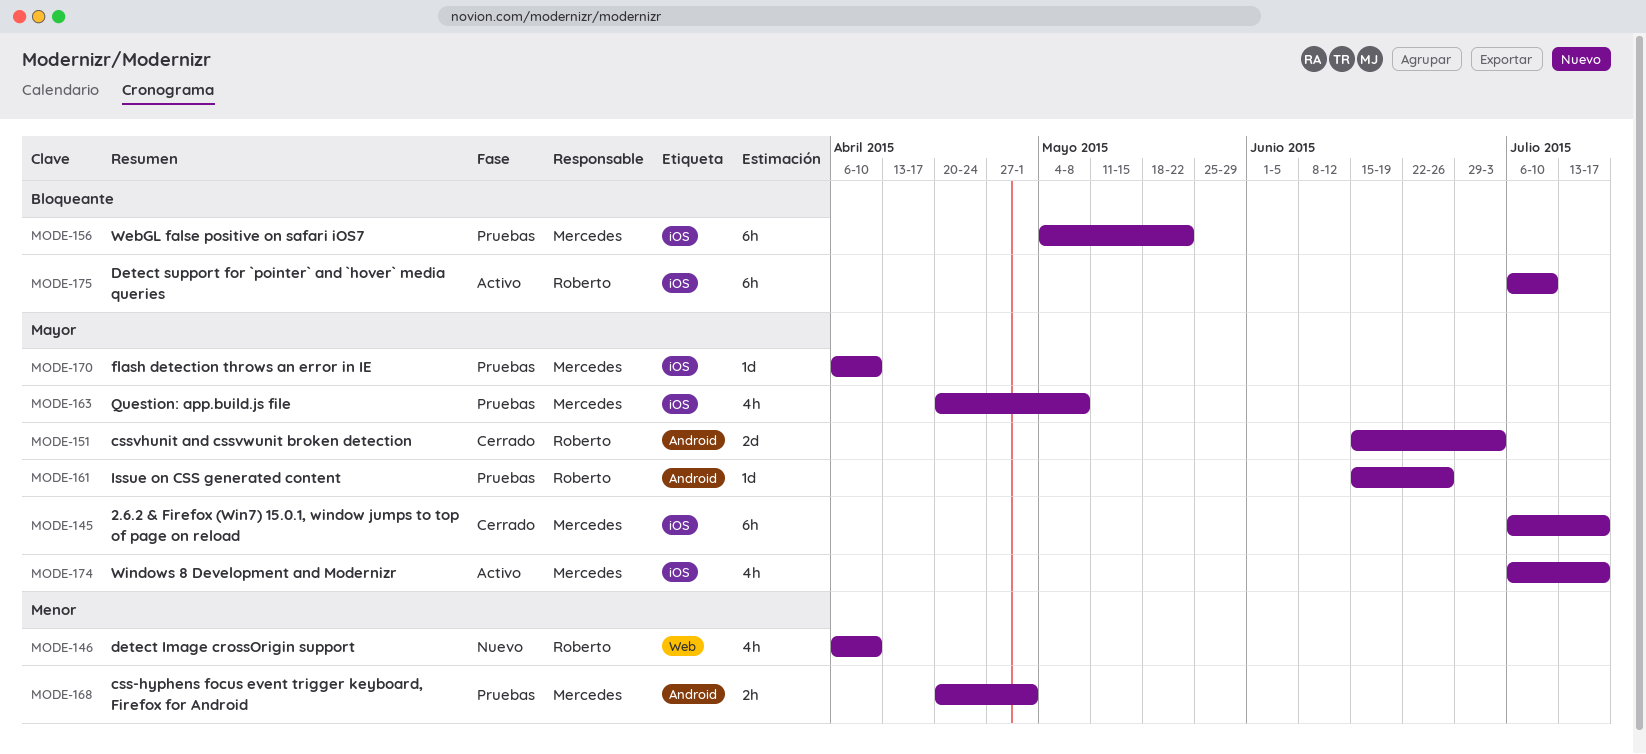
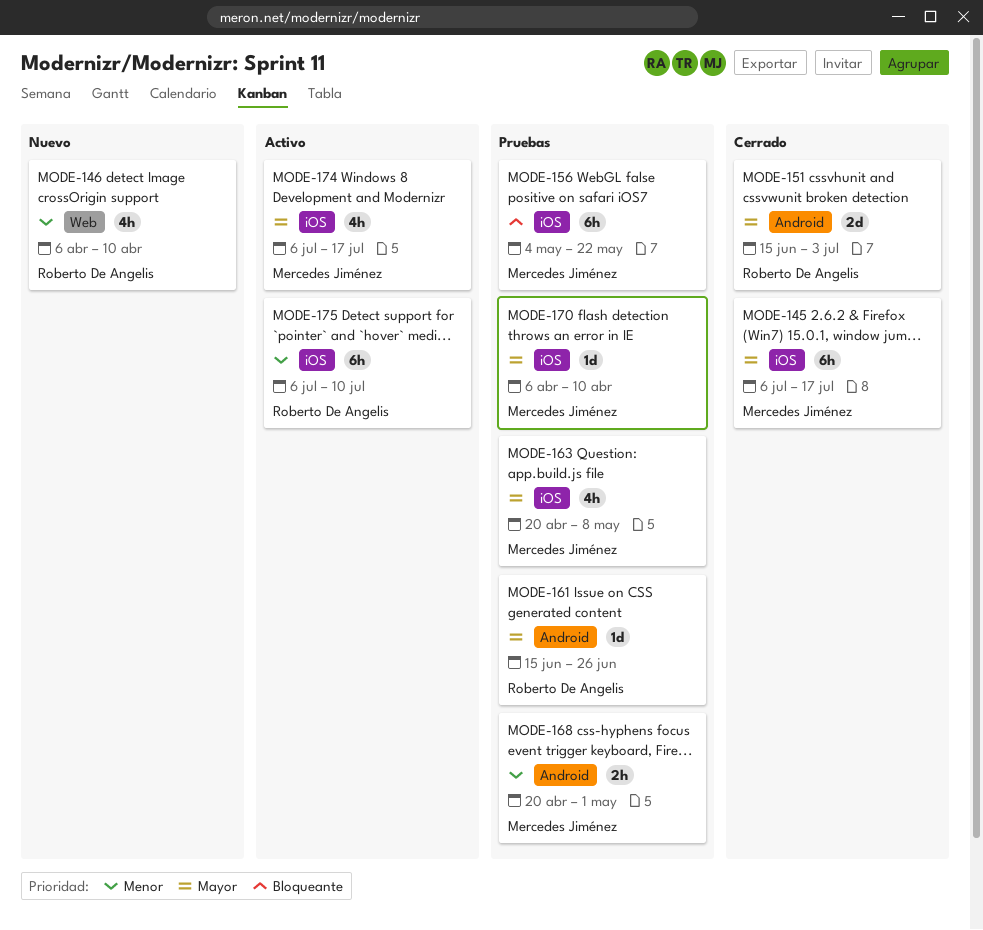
MODE-175, priority: Bloqueante -> Menor

